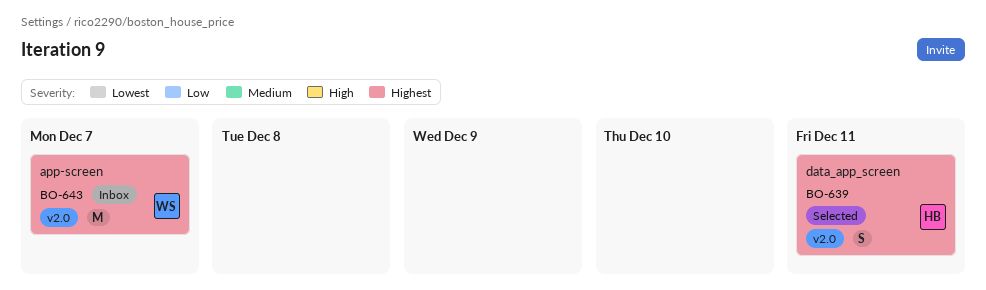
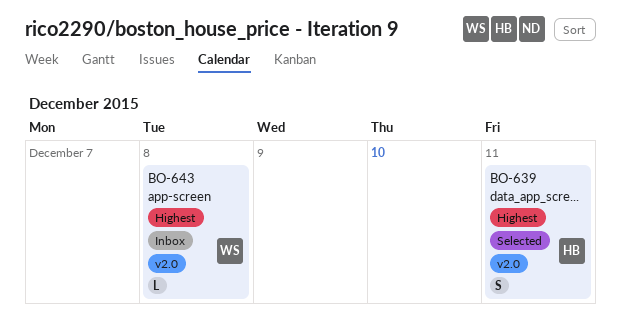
BO-643, estimate: M -> L
BO-643, due: Dec 7 -> Dec 8

